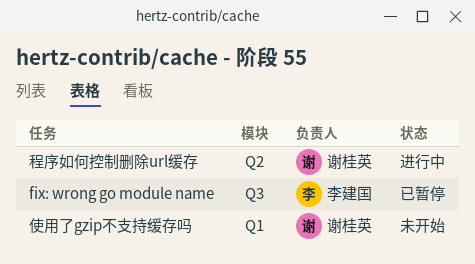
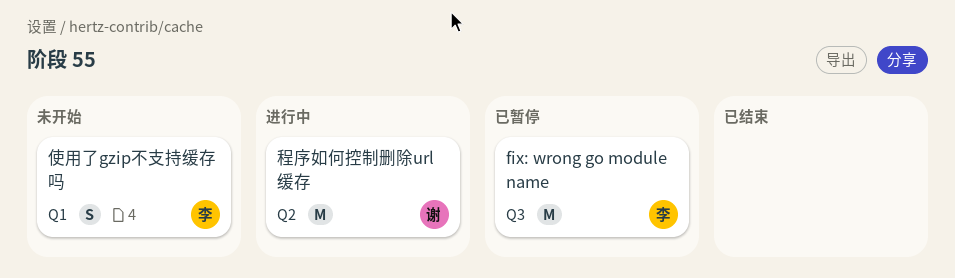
使用了gzip不支持缓存吗, owner: 谢桂英 -> 李建国

